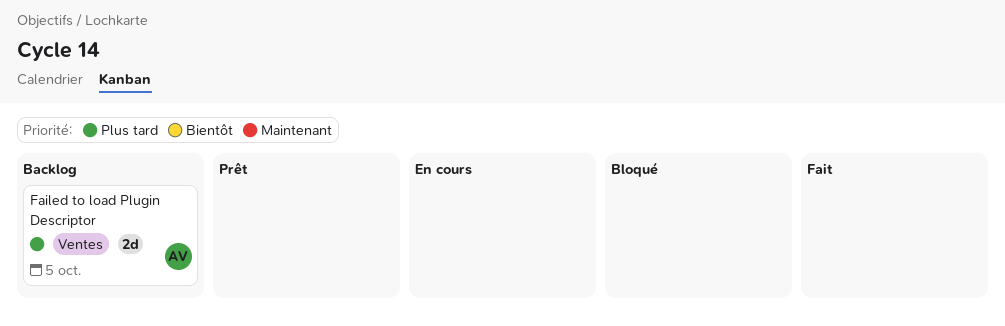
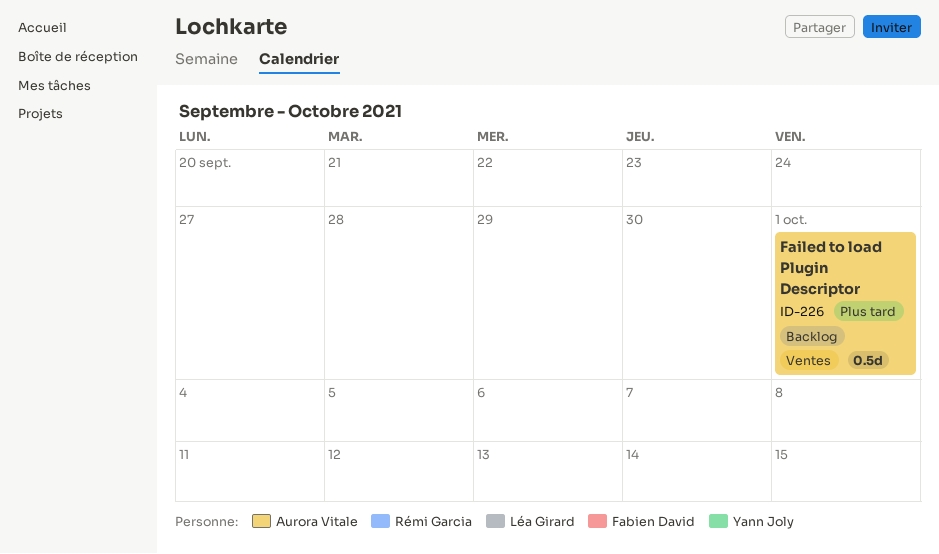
Failed to load Plugin Descriptor, estimate: 2d -> 0.5d
Failed to load Plugin Descriptor, due: Oct 5 -> Oct 1

